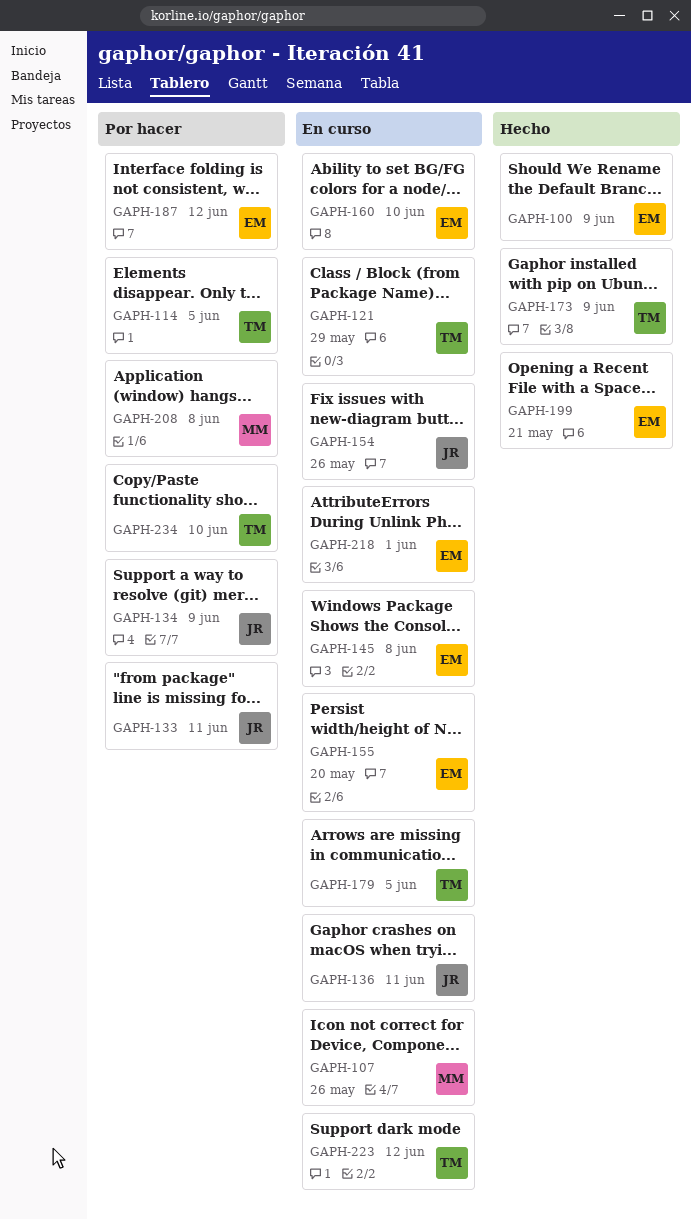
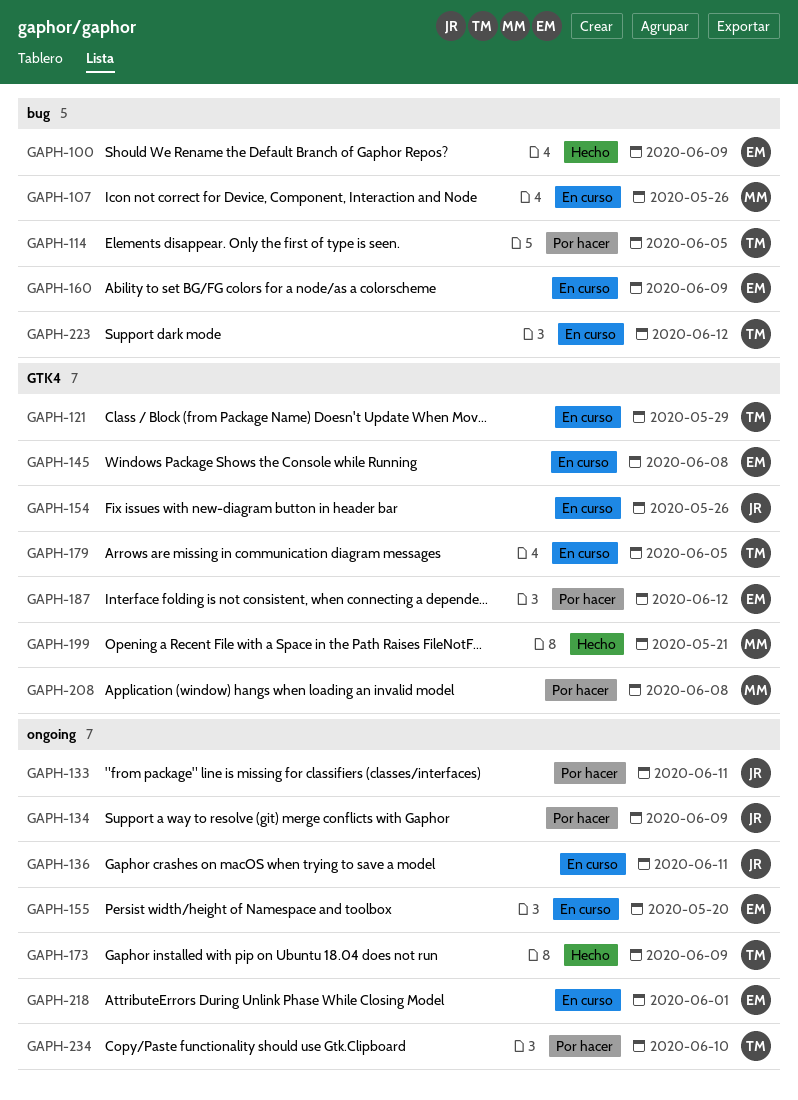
GAPH-160, due: Jun 10 -> Jun 9
GAPH-199, owner: EM -> MM

